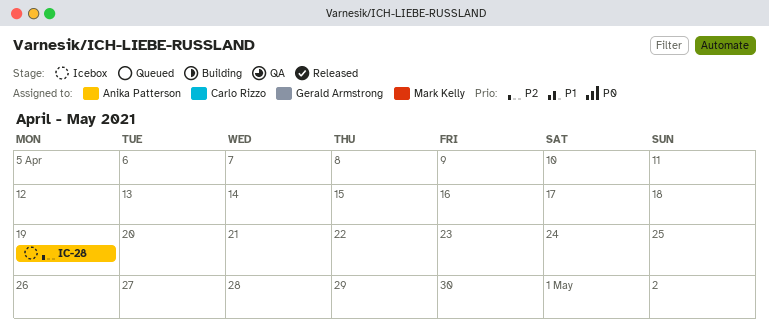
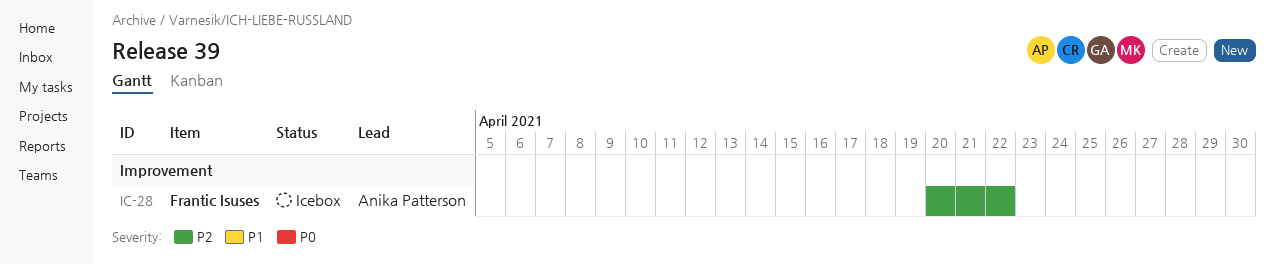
IC-28, start: Apr 19 -> Apr 20
IC-28, due: Apr 19 -> Apr 22

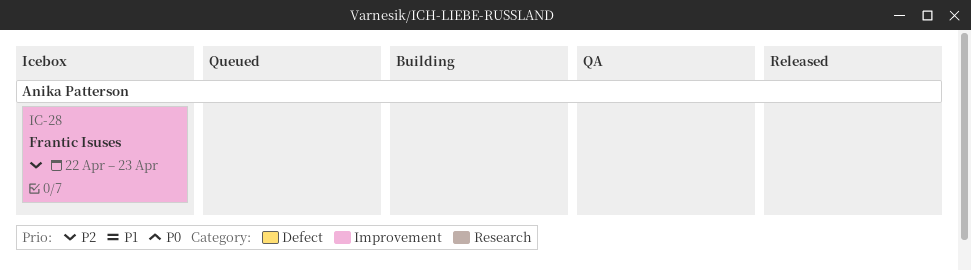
IC-28, start: Apr 20 -> Apr 22
IC-28, due: Apr 22 -> Apr 23

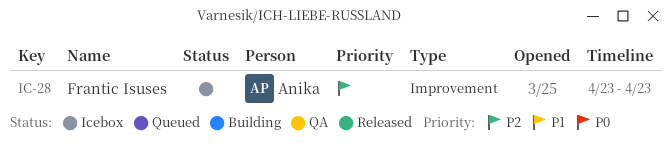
IC-28, start: Apr 22 -> Apr 23

